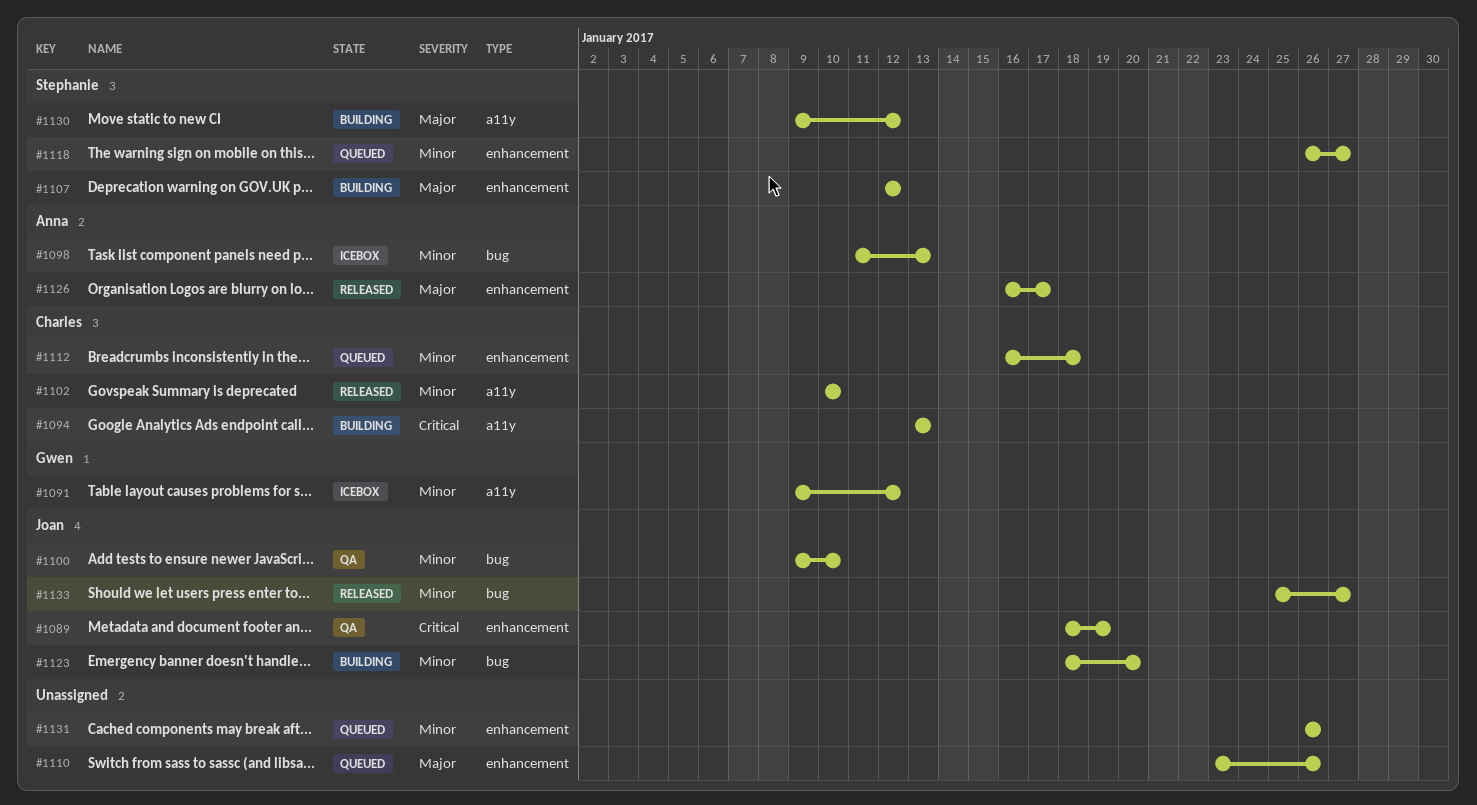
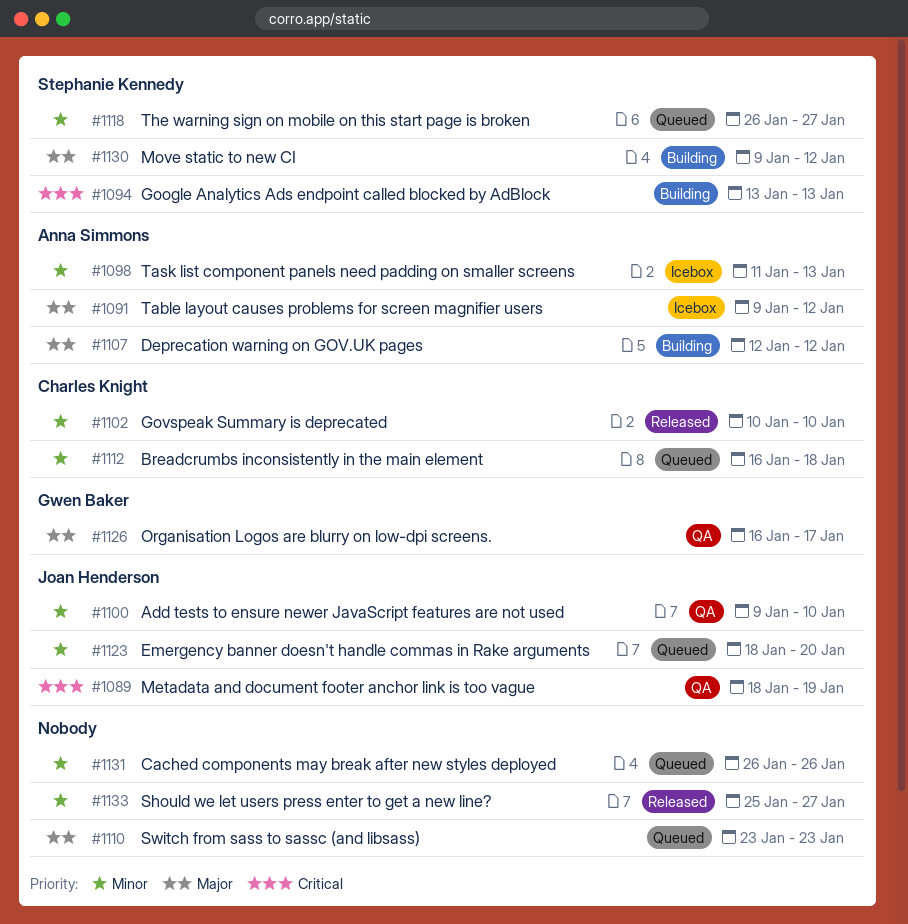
#1091, owner: Gwen Baker -> Anna Simmons
#1091, priority: Minor -> Major
#1094, owner: Charles Knight -> Stephanie Kennedy
#1107, owner: Stephanie Kennedy -> Anna Simmons
#1110, due: Jan 26 -> Jan 23
#1123, status: Building -> Queued
#1126, status: Released -> QA
#1126, owner: Anna Simmons -> Gwen Baker
#1133, owner: Joan Henderson -> none

